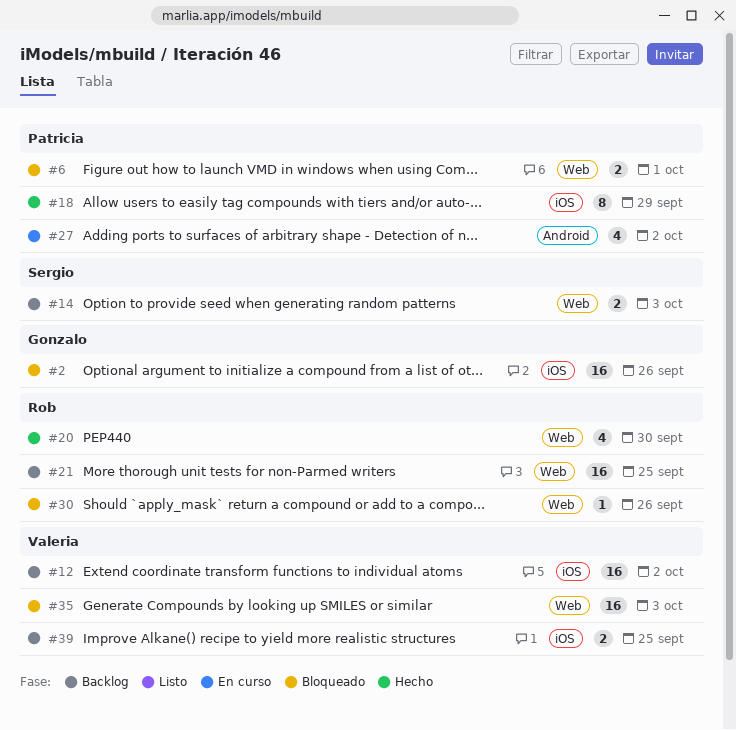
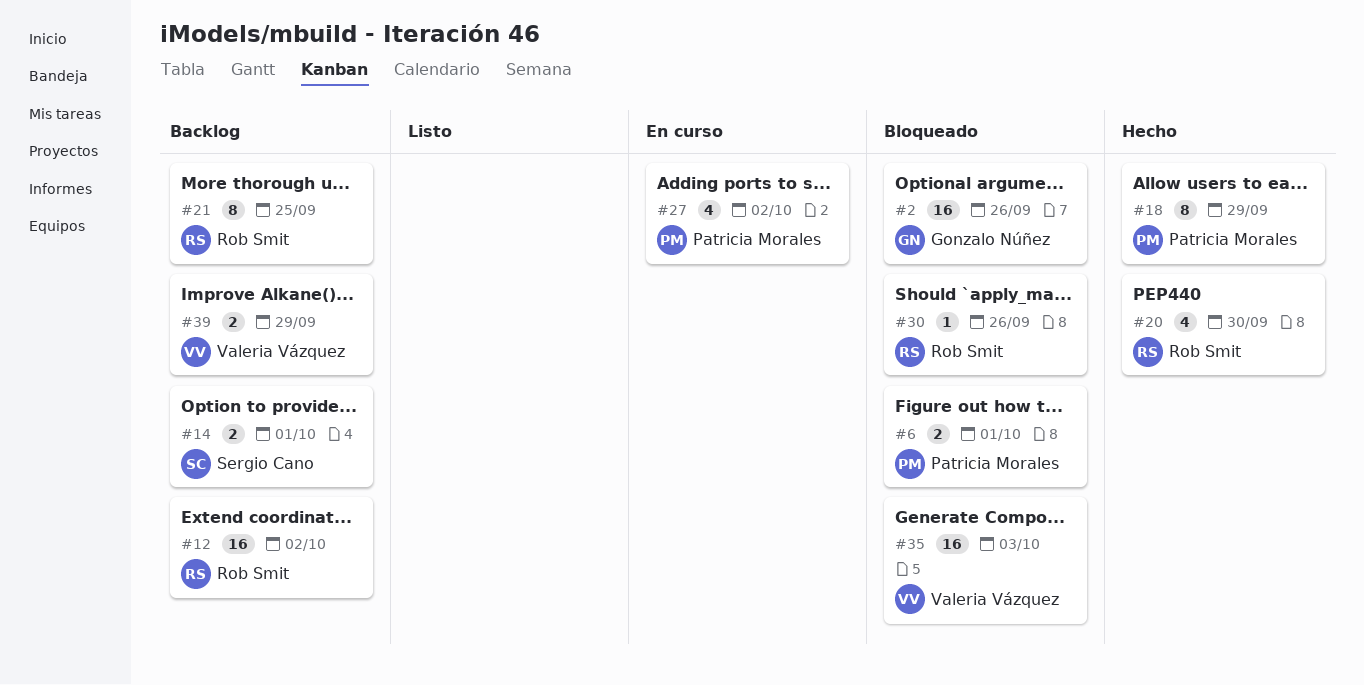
#12, owner: Valeria Vázquez -> Rob Smit
#14, due: Oct 3 -> Oct 1
#21, estimate: 16 -> 8
#39, due: Sep 25 -> Sep 29

